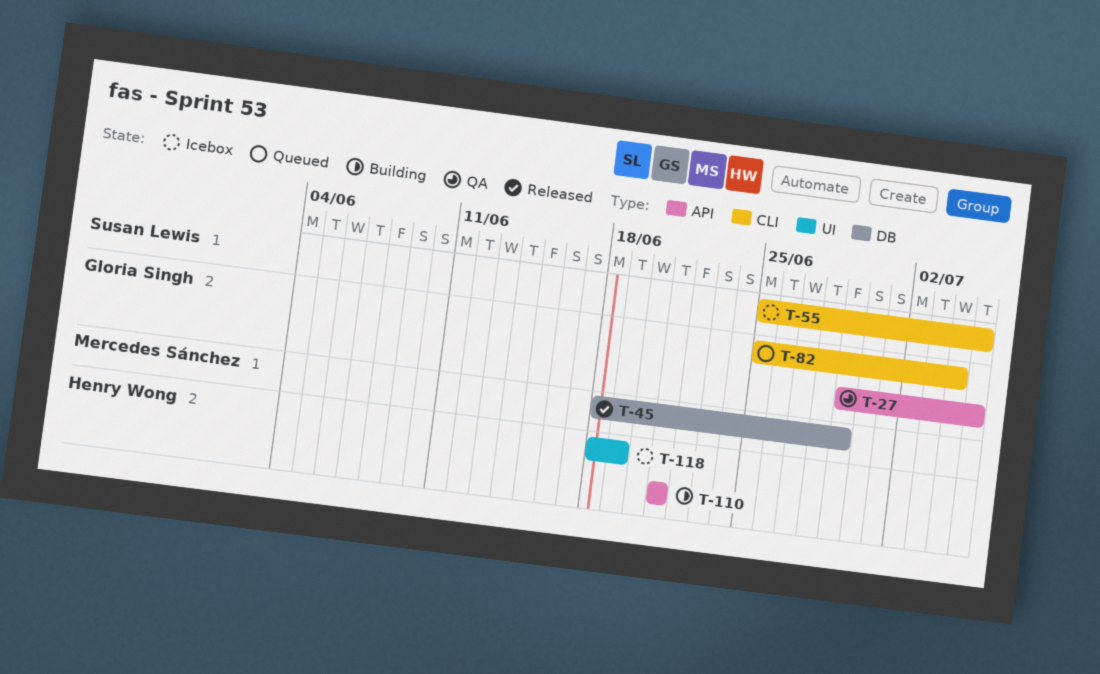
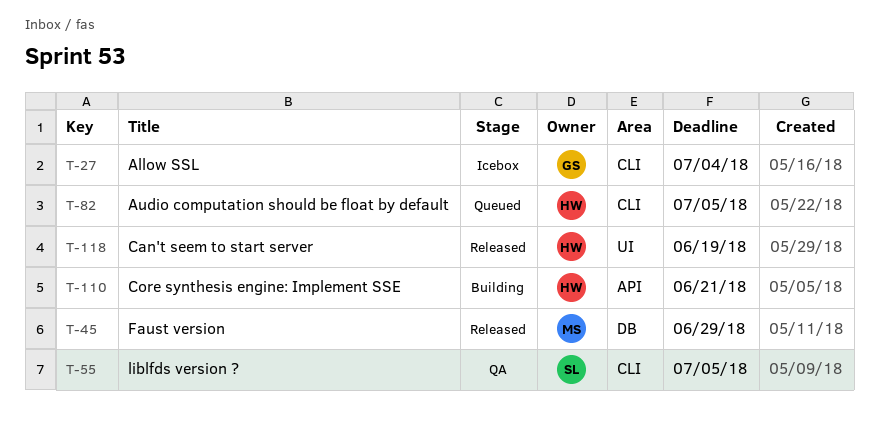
T-27, status: QA -> Icebox
T-27, label: API -> CLI
T-27, due: Jul 5 -> Jul 4
T-55, status: Icebox -> QA
T-82, owner: Gloria Singh -> Henry Wong
T-82, due: Jul 4 -> Jul 5
T-118, status: Icebox -> Released

